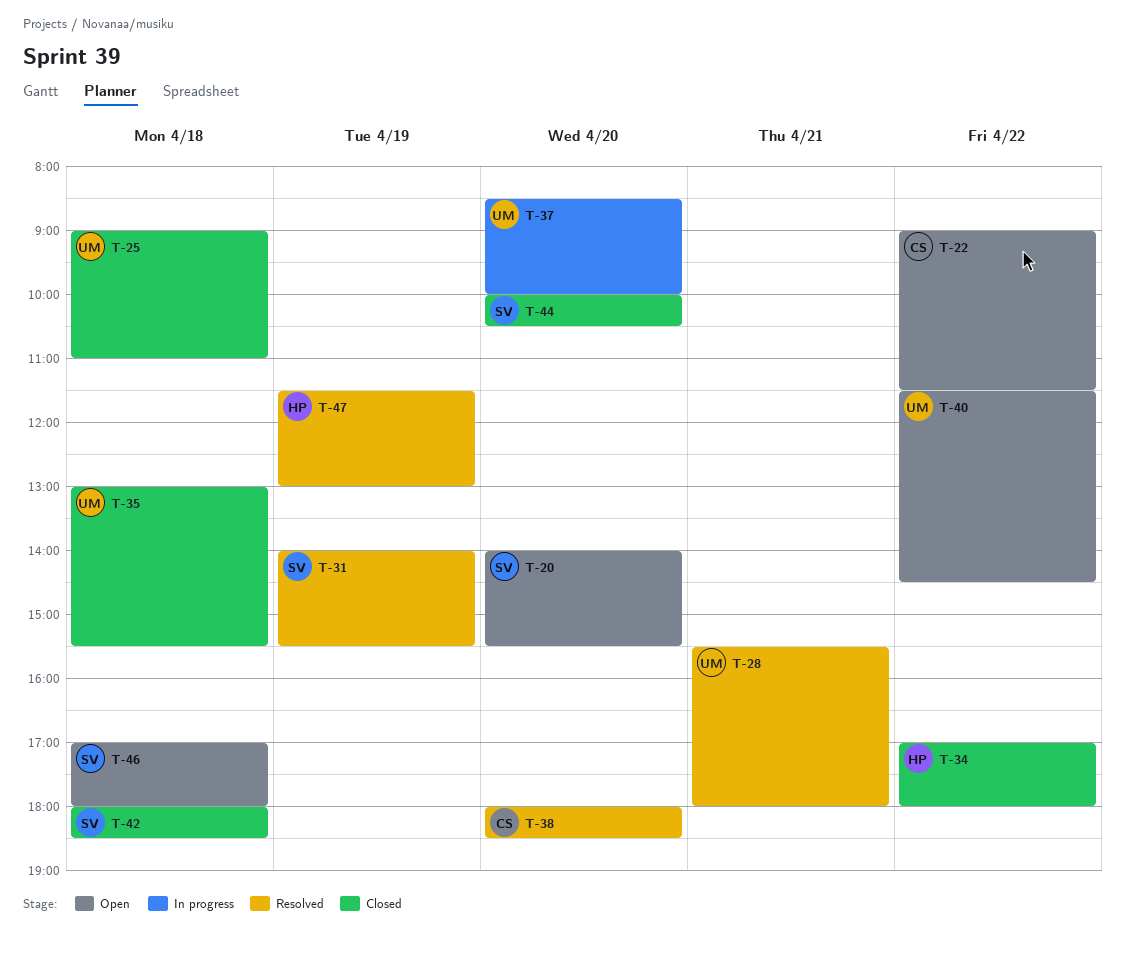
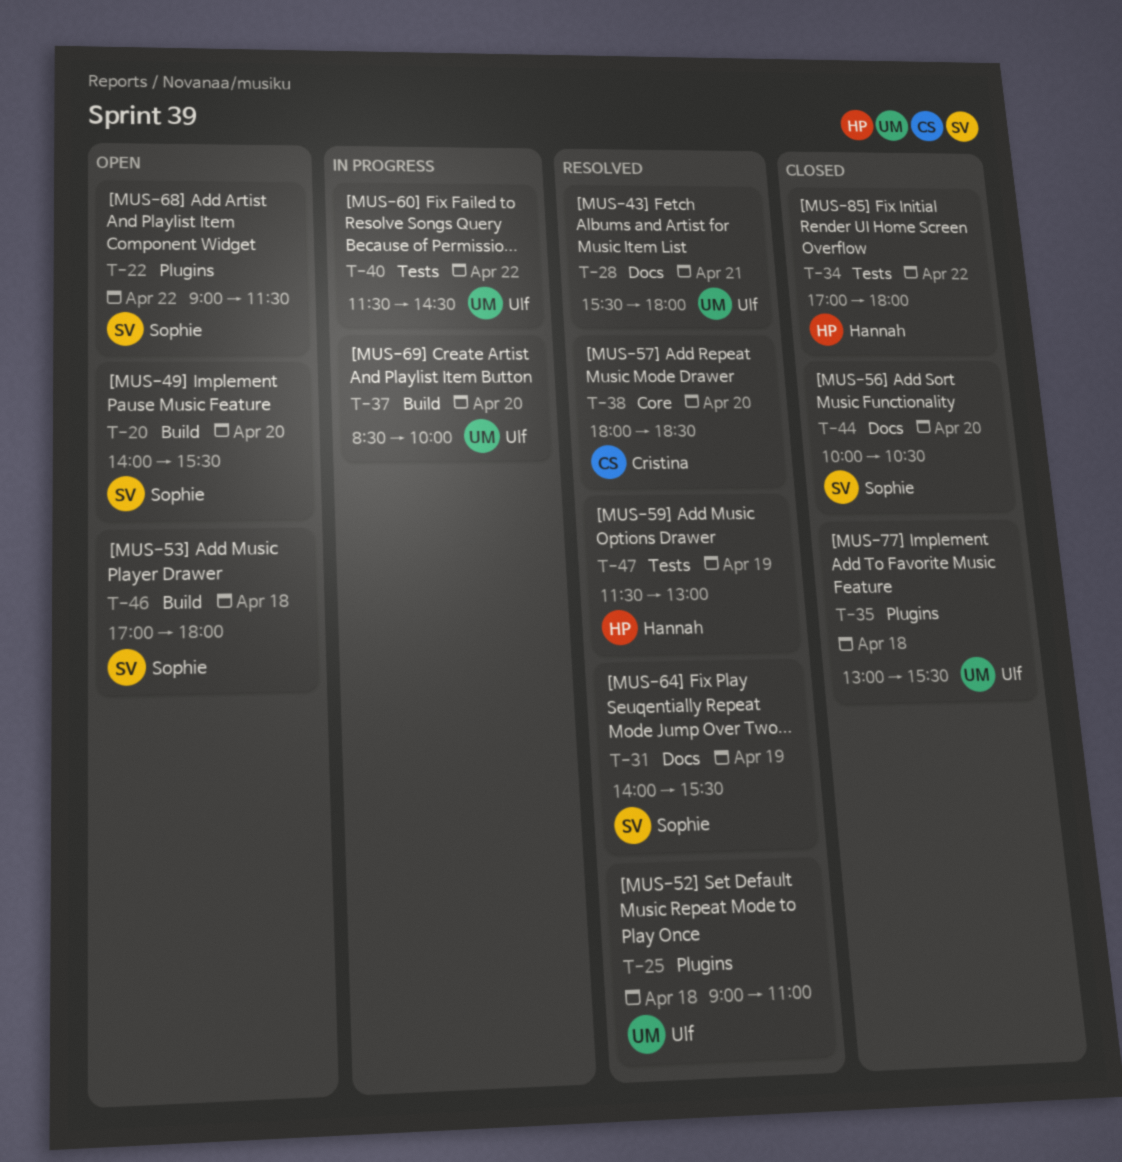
T-22, owner: Cristina -> Sophie
T-25, status: Closed -> Resolved
T-40, status: Open -> In progress
T-42: present -> none

